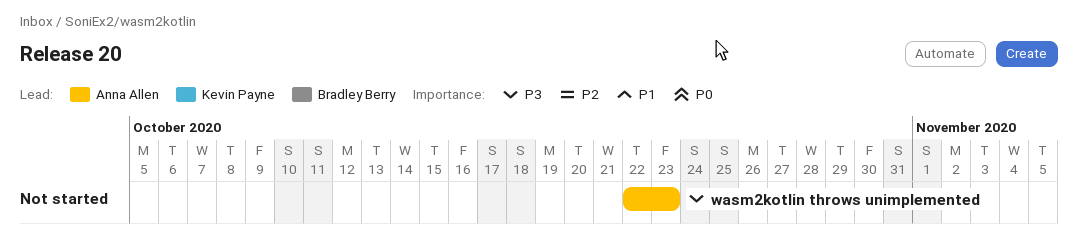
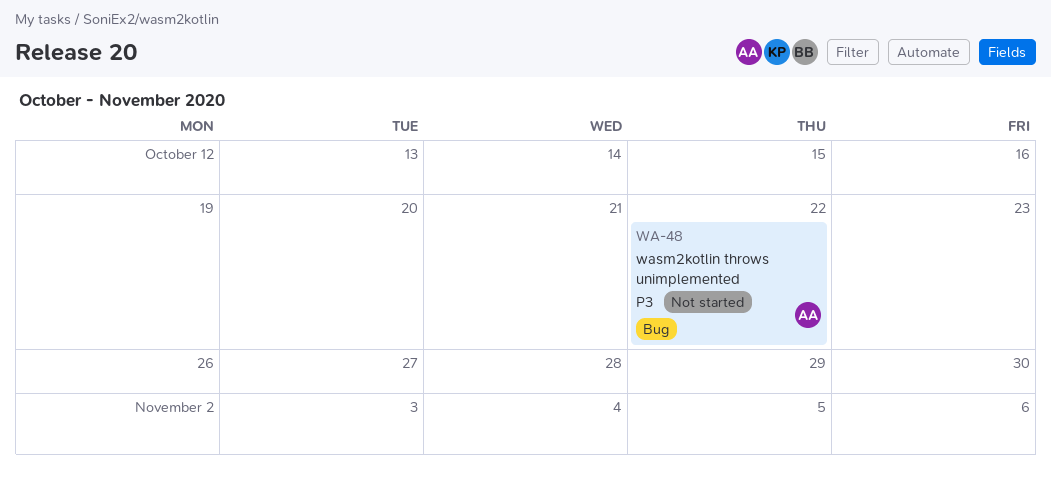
wasm2kotlin throws unimplemented, due: Oct 23 -> Oct 22

